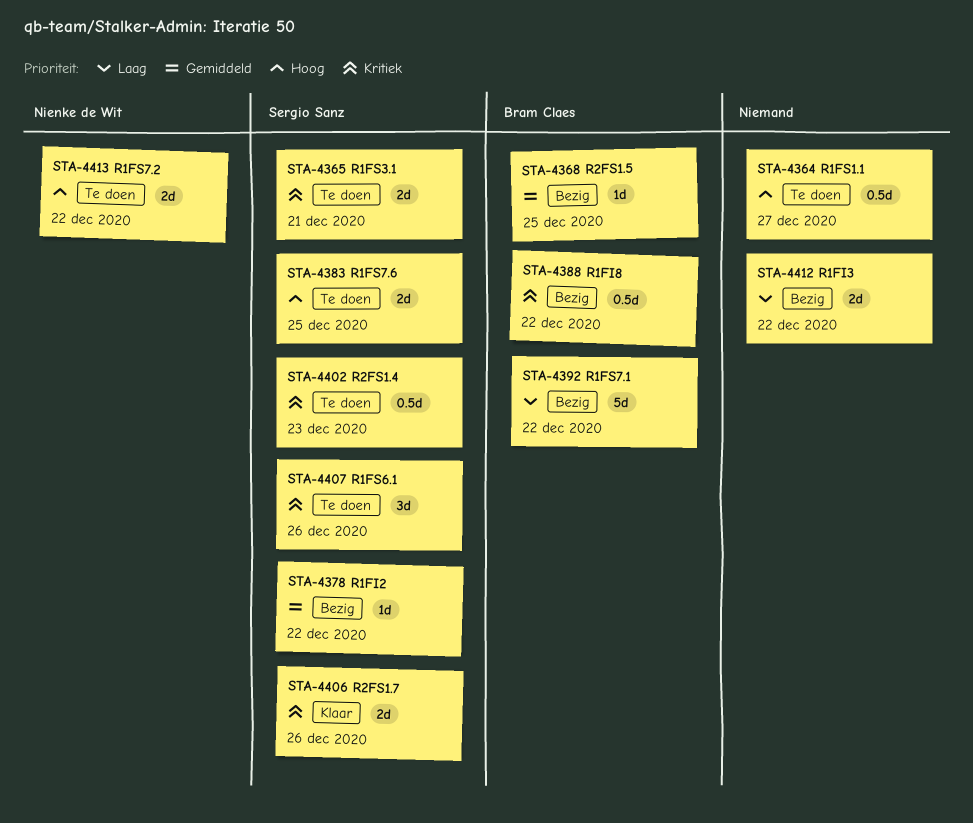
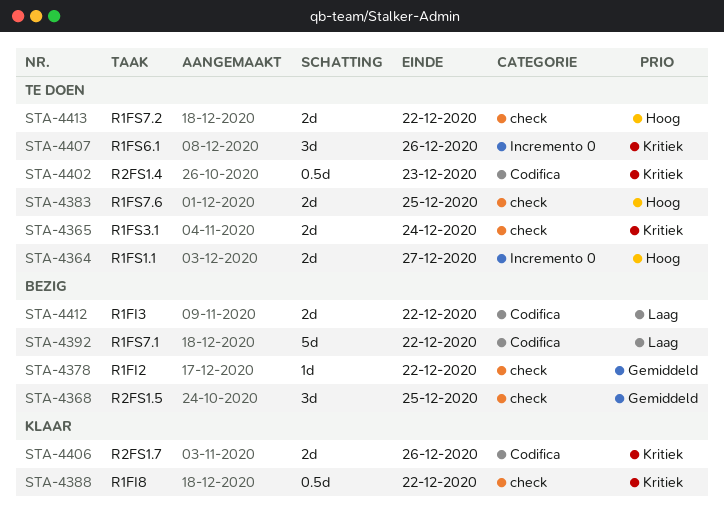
STA-4364, estimate: 0.5d -> 2d
STA-4365, due: Dec 21 -> Dec 24
STA-4368, estimate: 1d -> 3d
STA-4388, status: Bezig -> Klaar

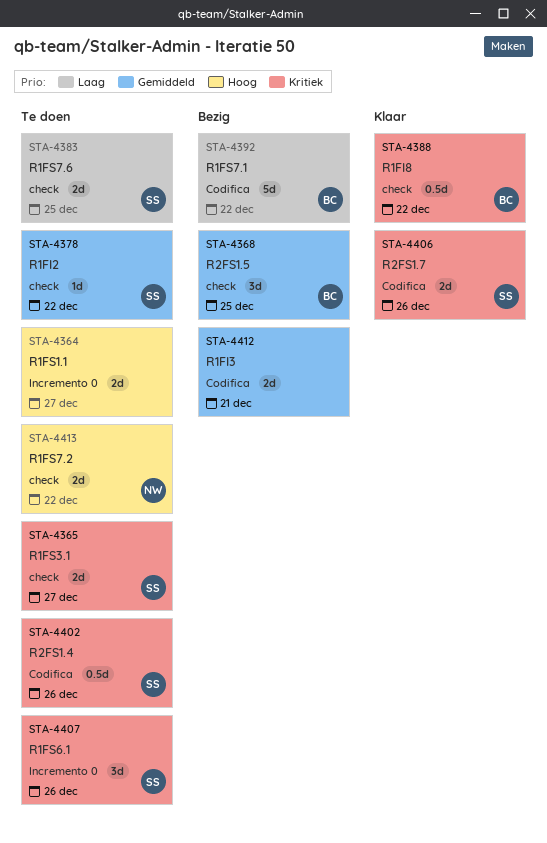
STA-4365, due: Dec 24 -> Dec 27
STA-4378, status: Bezig -> Te doen
STA-4383, priority: Hoog -> Laag
STA-4402, due: Dec 23 -> Dec 26
STA-4412, priority: Laag -> Gemiddeld
STA-4412, due: Dec 22 -> Dec 21

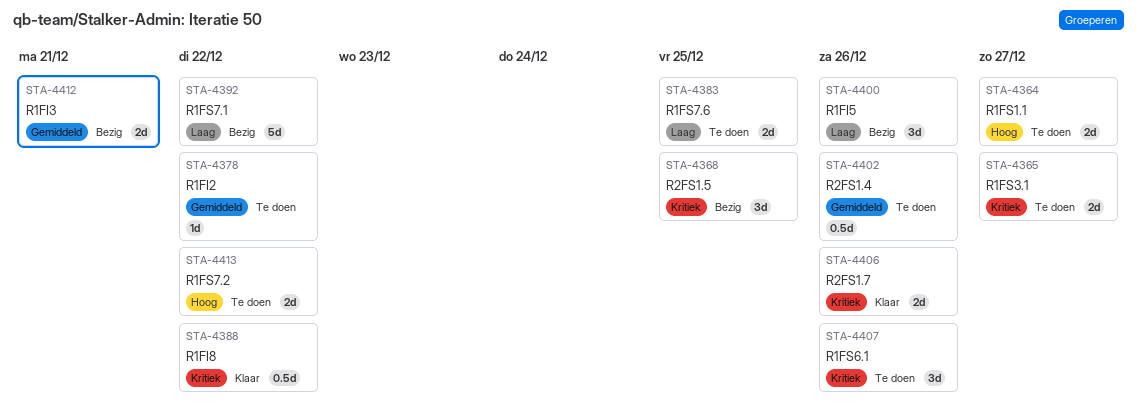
STA-4368, priority: Gemiddeld -> Kritiek
STA-4400: none -> present
STA-4402, priority: Kritiek -> Gemiddeld

